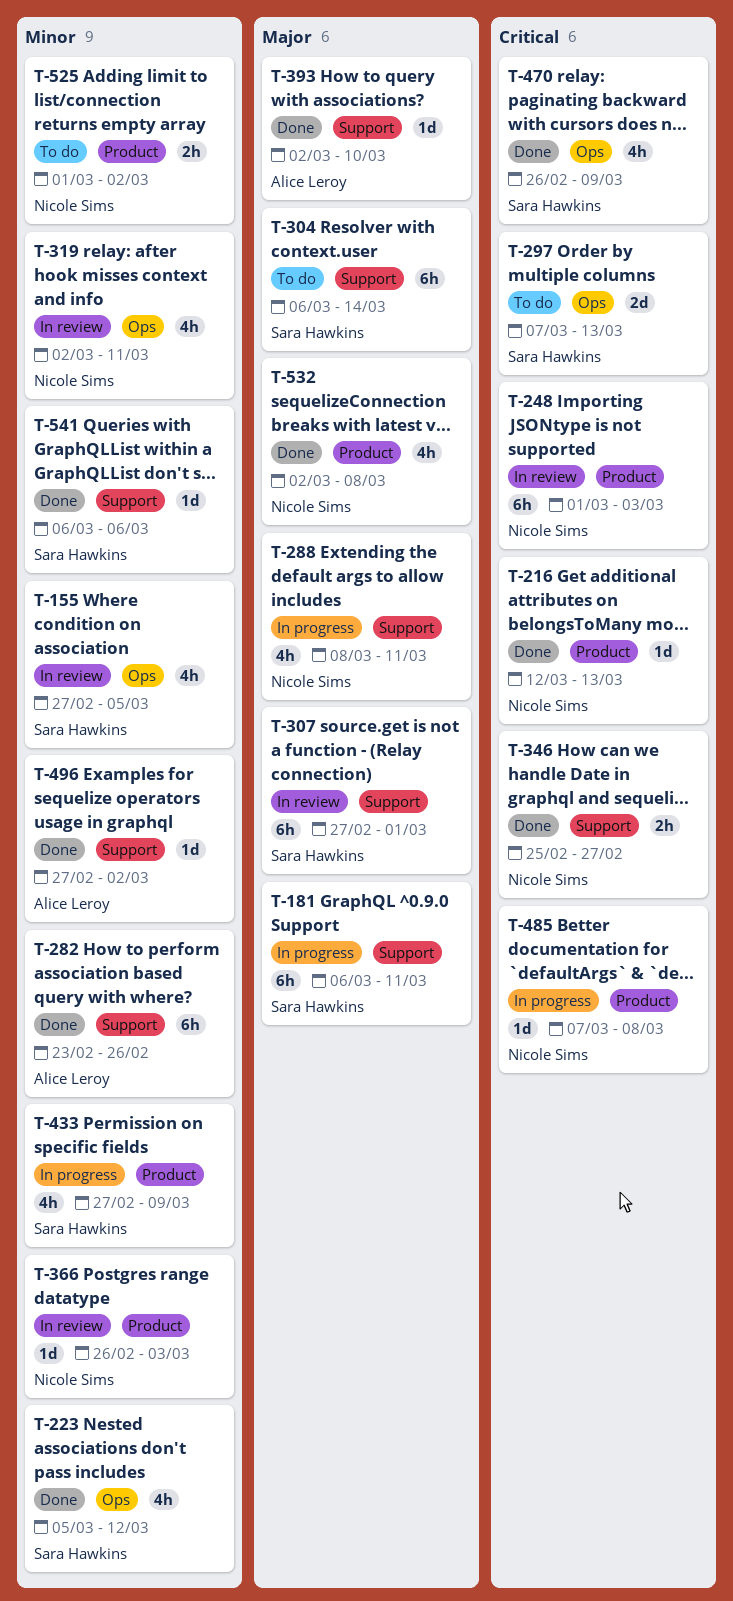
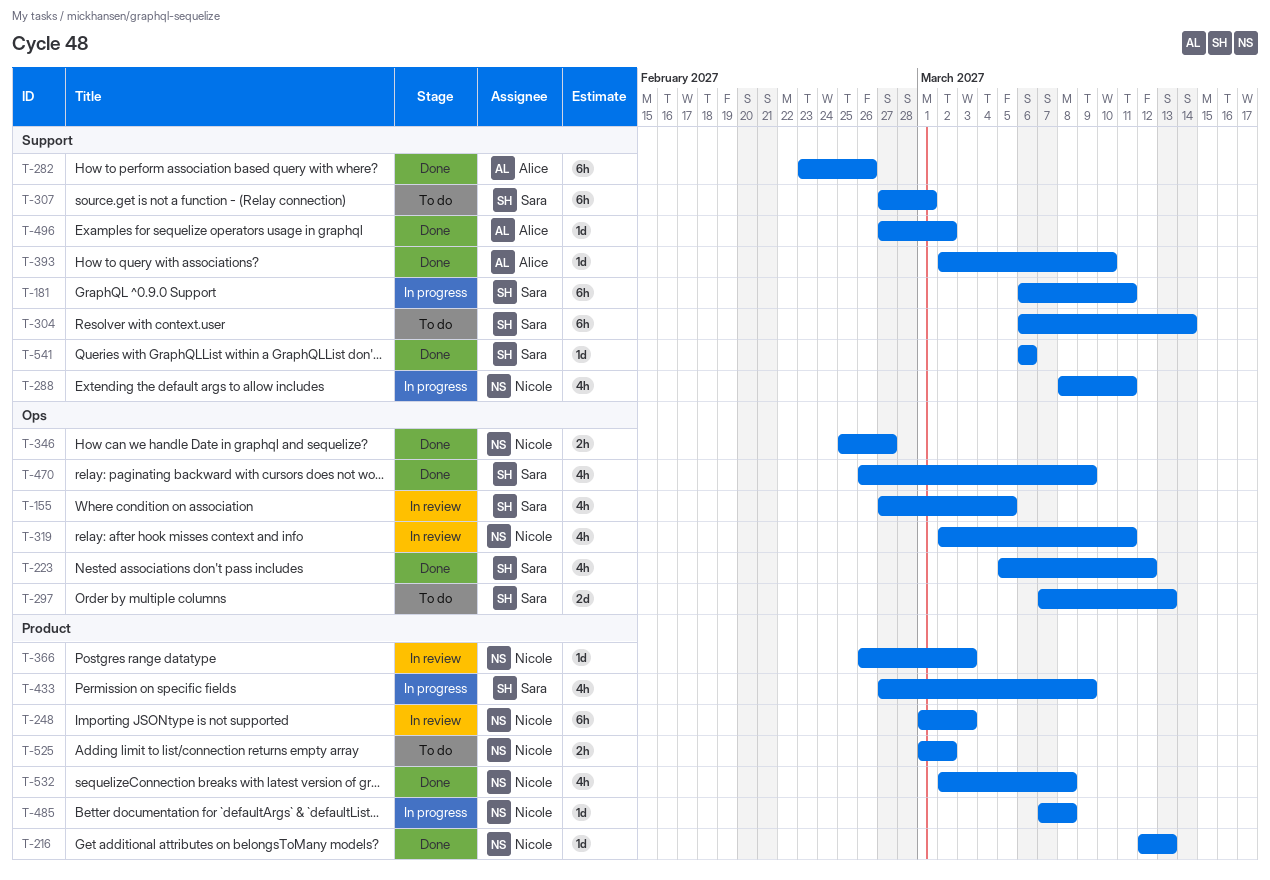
T-307, status: In review -> To do
T-346, label: Support -> Ops

